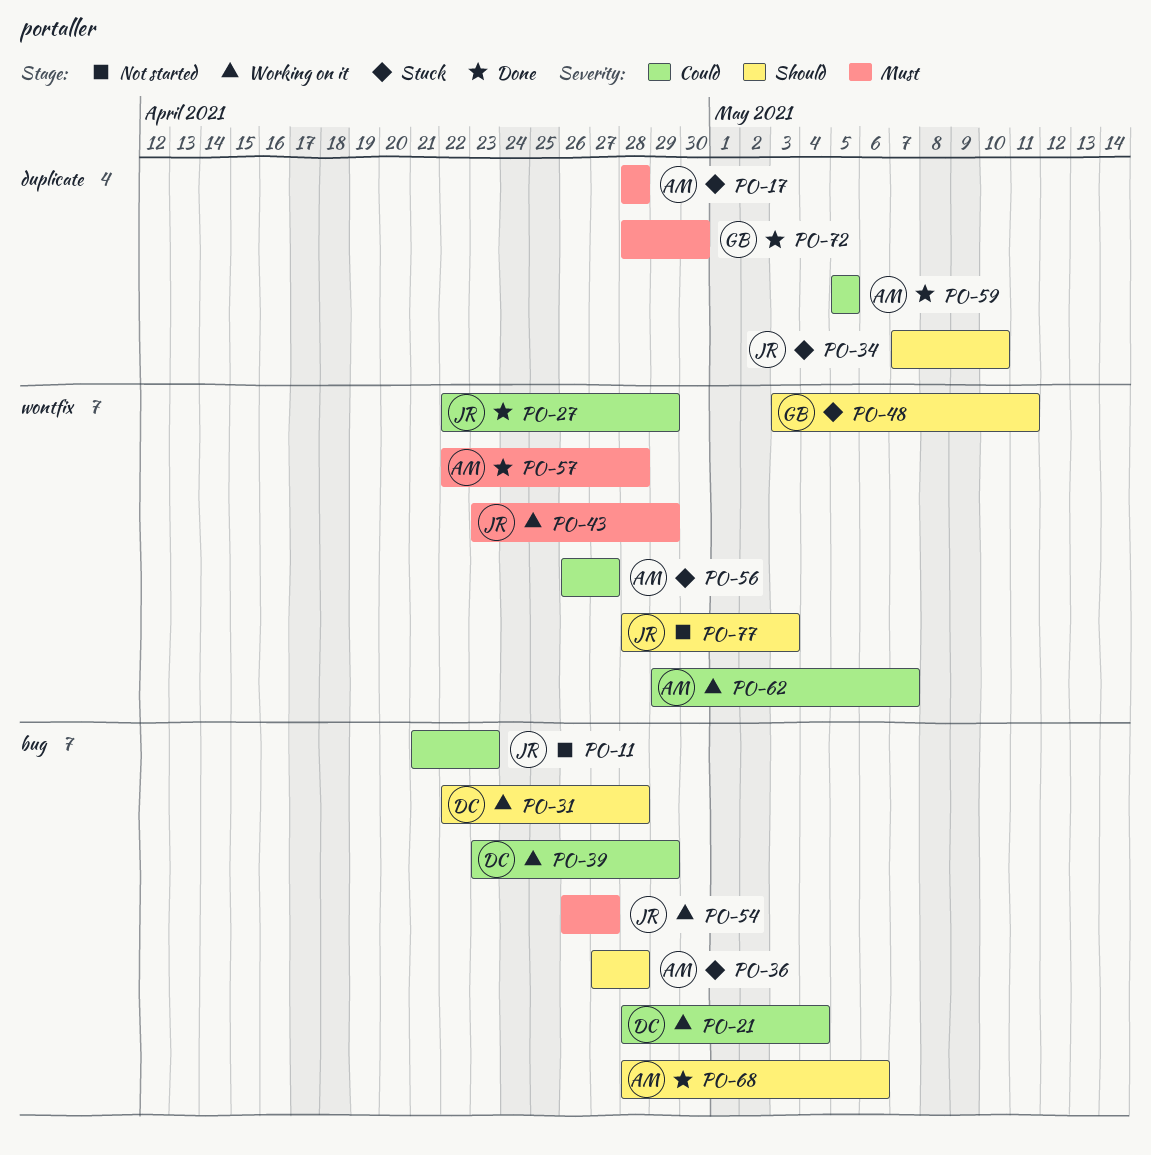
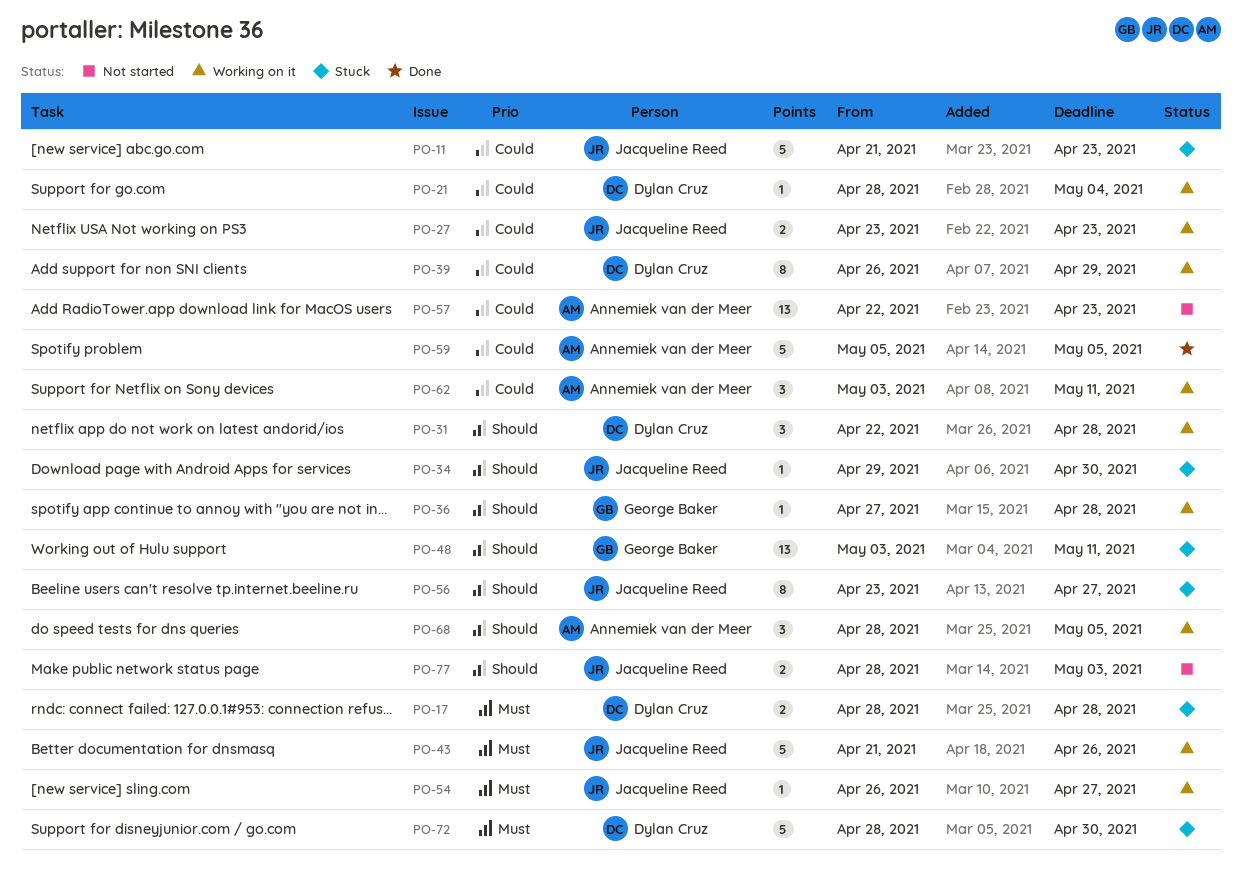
PO-11, status: Not started -> Stuck
PO-17, owner: Annemiek van der Meer -> Dylan Cruz
PO-27, status: Done -> Working on it
PO-27, start: Apr 22 -> Apr 23
PO-27, due: Apr 29 -> Apr 23
PO-34, start: May 7 -> Apr 29
PO-34, due: May 10 -> Apr 30
PO-36, status: Stuck -> Working on it
PO-36, owner: Annemiek van der Meer -> George Baker
PO-39, start: Apr 23 -> Apr 26
PO-43, start: Apr 23 -> Apr 21
PO-43, due: Apr 29 -> Apr 26
PO-56, owner: Annemiek van der Meer -> Jacqueline Reed
PO-56, priority: Could -> Should
PO-56, start: Apr 26 -> Apr 23
PO-57, status: Done -> Not started
PO-57, priority: Must -> Could
PO-57, due: Apr 28 -> Apr 23
PO-62, start: Apr 29 -> May 3
PO-62, due: May 7 -> May 11
PO-68, status: Done -> Working on it
PO-68, due: May 6 -> May 5
PO-72, status: Done -> Stuck
PO-72, owner: George Baker -> Dylan Cruz

